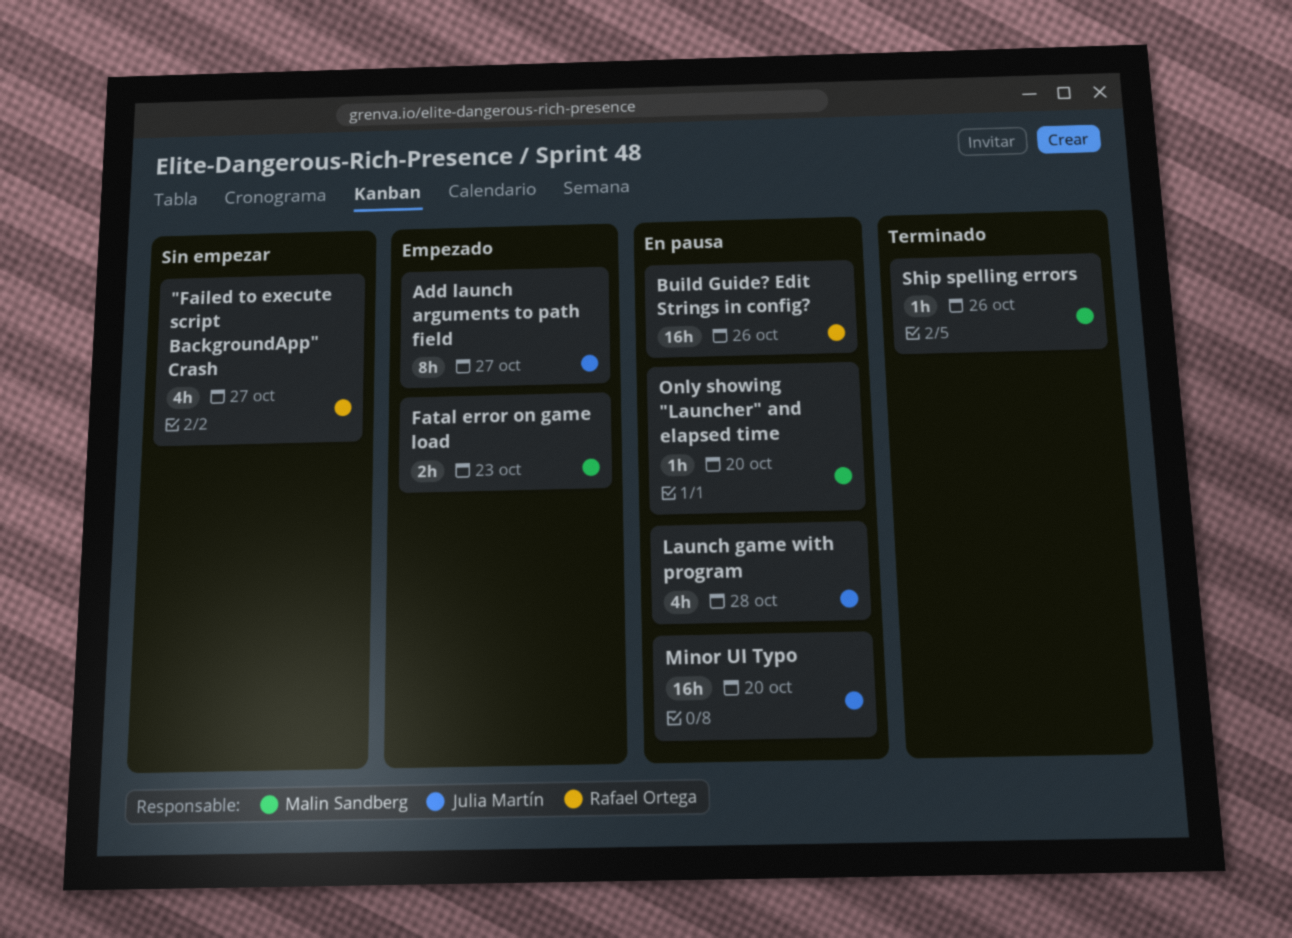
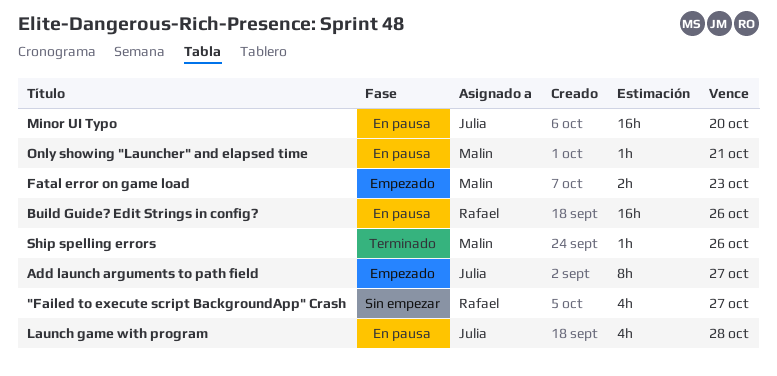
Only showing "Launcher" and elapsed time, due: Oct 20 -> Oct 21

